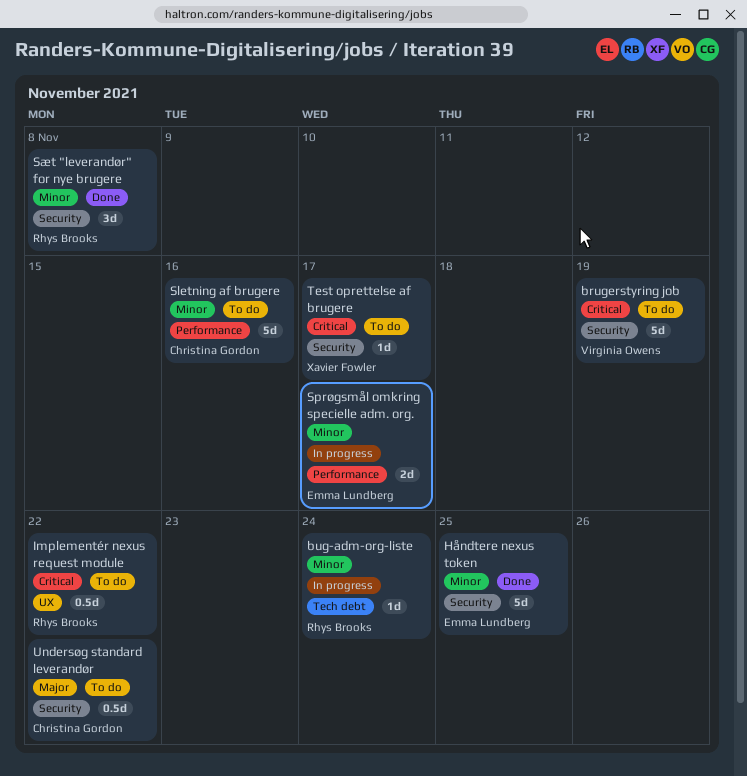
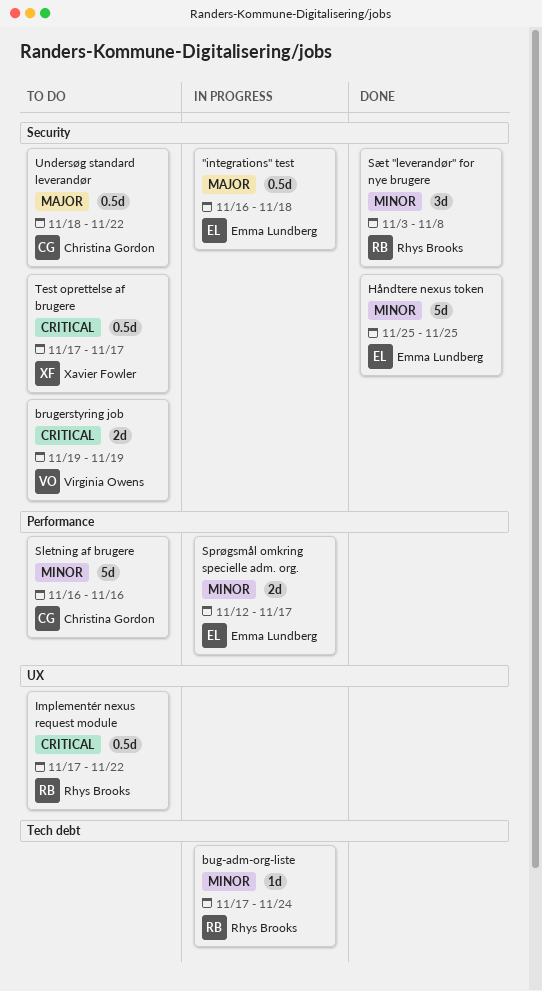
"integrations" test: none -> present
brugerstyring job, estimate: 5d -> 2d
Test oprettelse af brugere, estimate: 1d -> 0.5d

